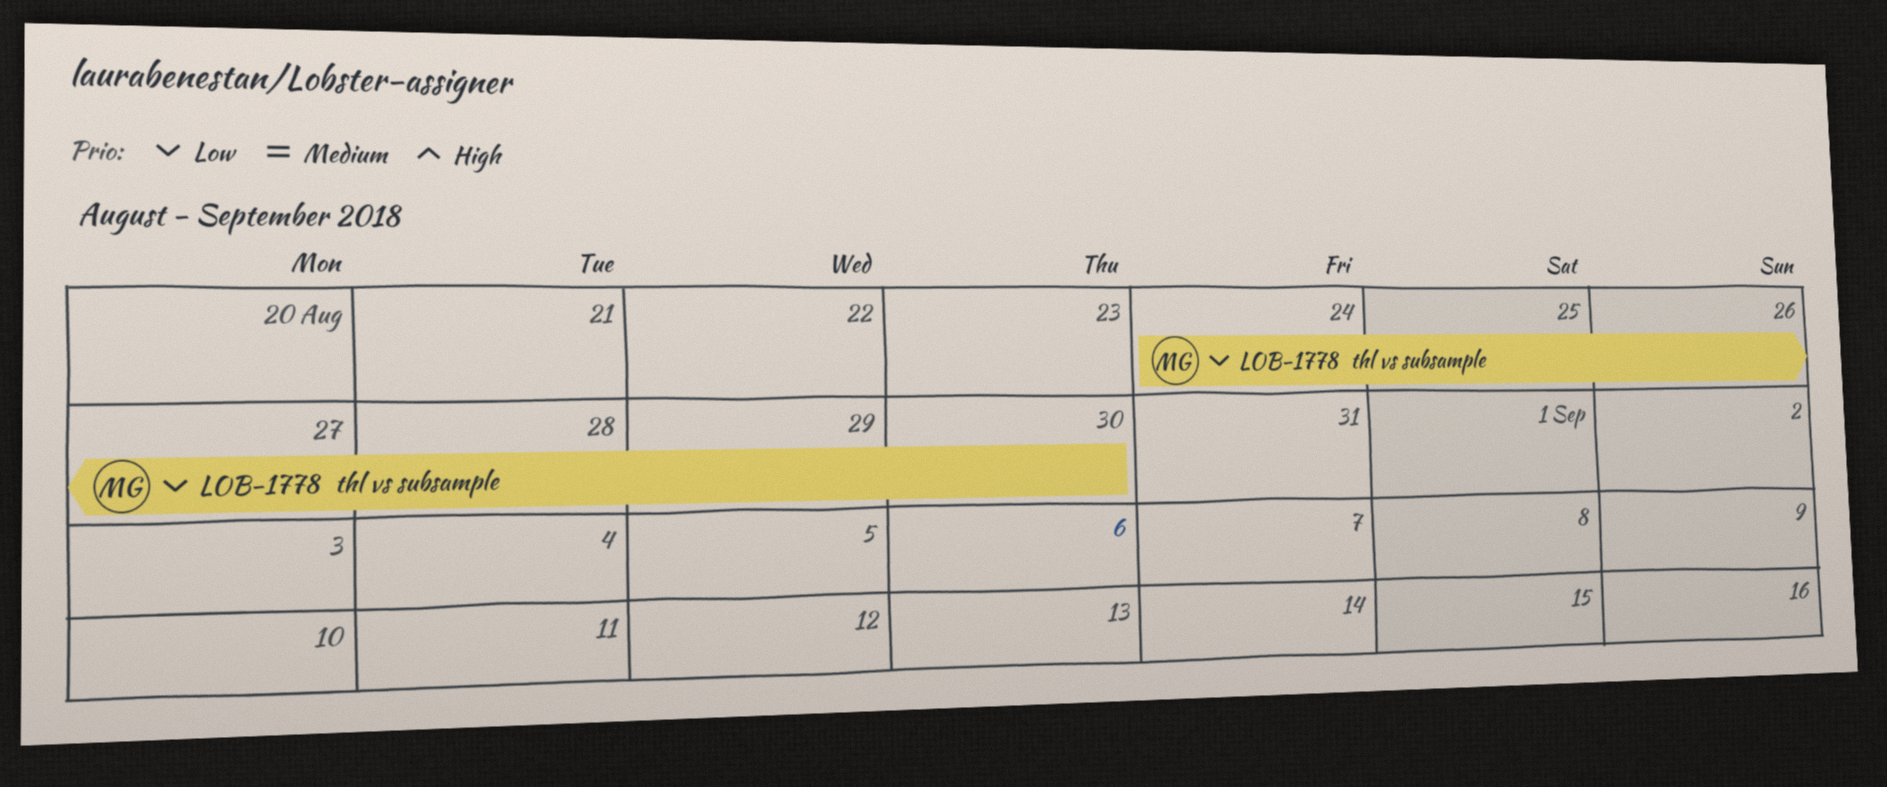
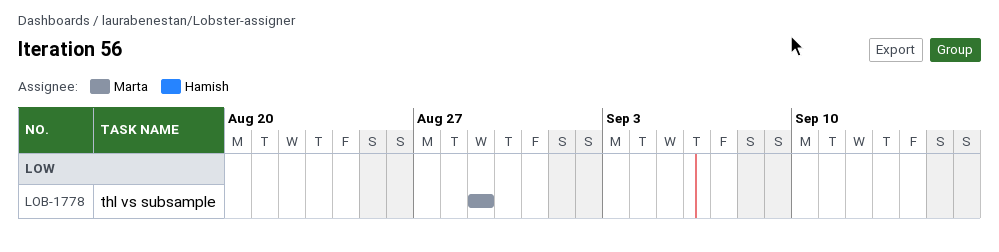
LOB-1778, start: Aug 24 -> Aug 29
LOB-1778, due: Aug 30 -> Aug 29

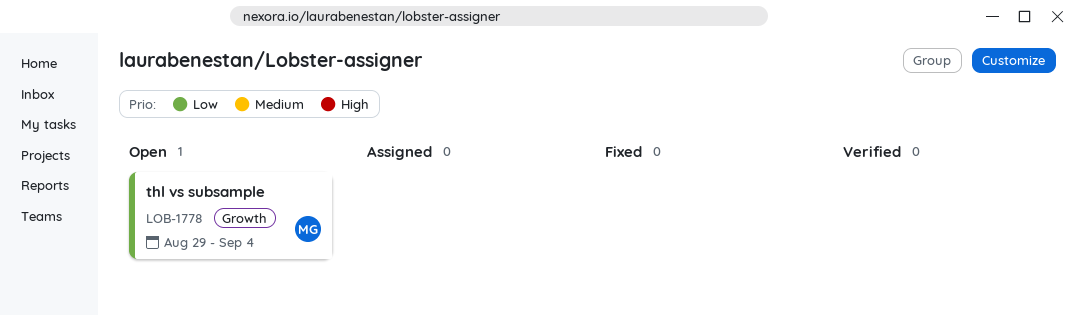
LOB-1778, due: Aug 29 -> Sep 4

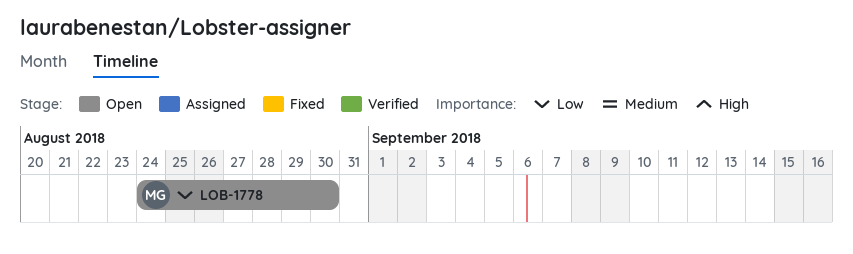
LOB-1778, start: Aug 29 -> Aug 24
LOB-1778, due: Sep 4 -> Aug 30

